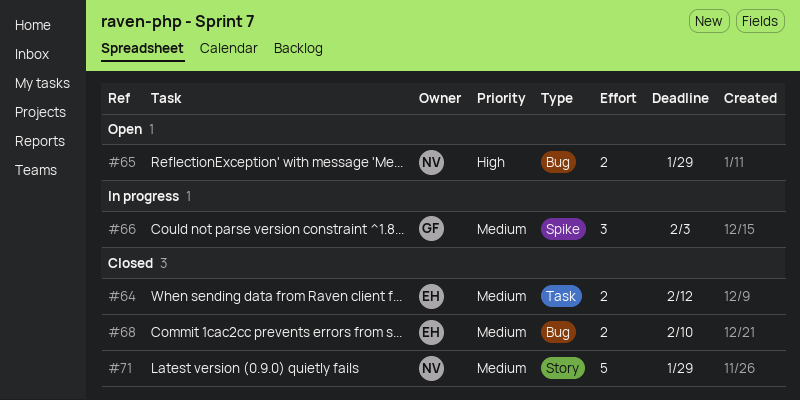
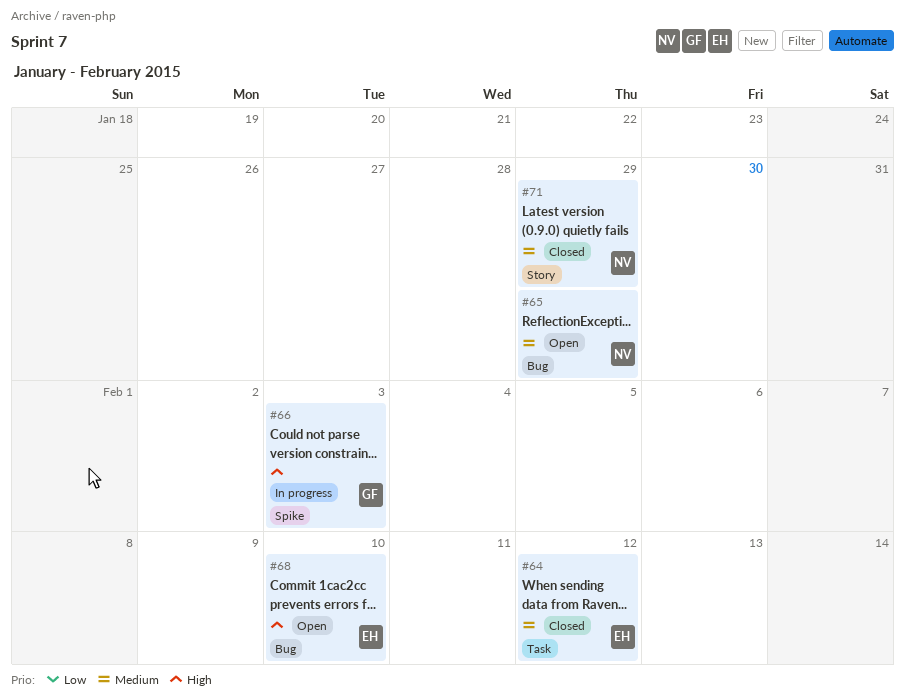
#65, priority: High -> Medium
#66, priority: Medium -> High
#68, status: Closed -> Open
#68, priority: Medium -> High

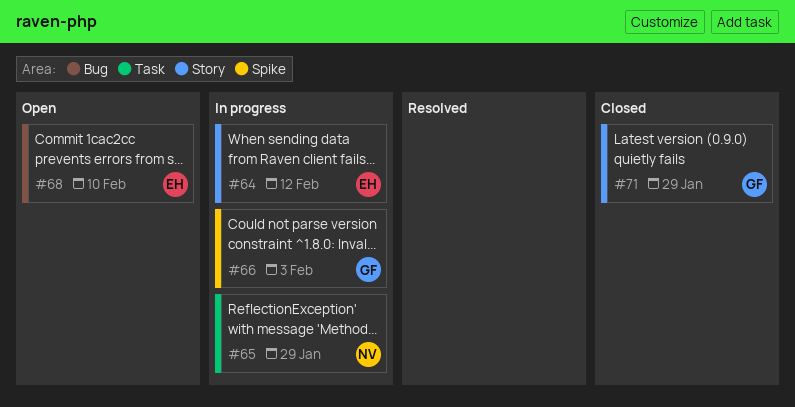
#64, status: Closed -> In progress
#64, label: Task -> Story
#65, status: Open -> In progress
#65, label: Bug -> Task
#71, owner: NV -> GF

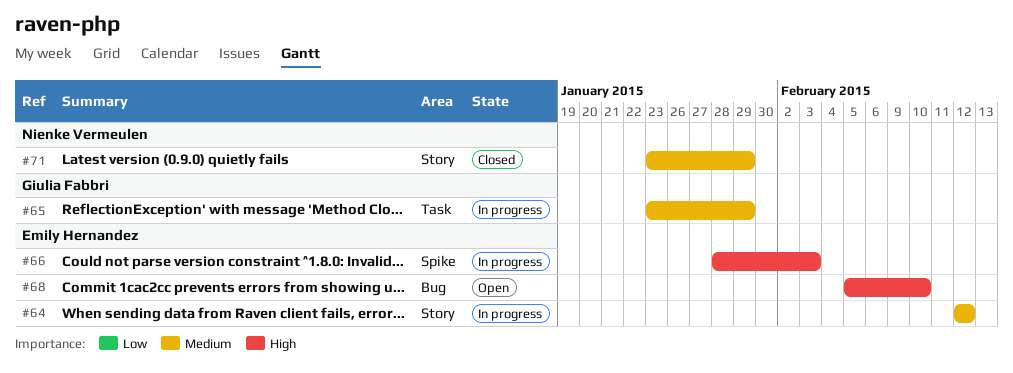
#65, owner: Nienke Vermeulen -> Giulia Fabbri
#66, owner: Giulia Fabbri -> Emily Hernandez
#71, owner: Giulia Fabbri -> Nienke Vermeulen

